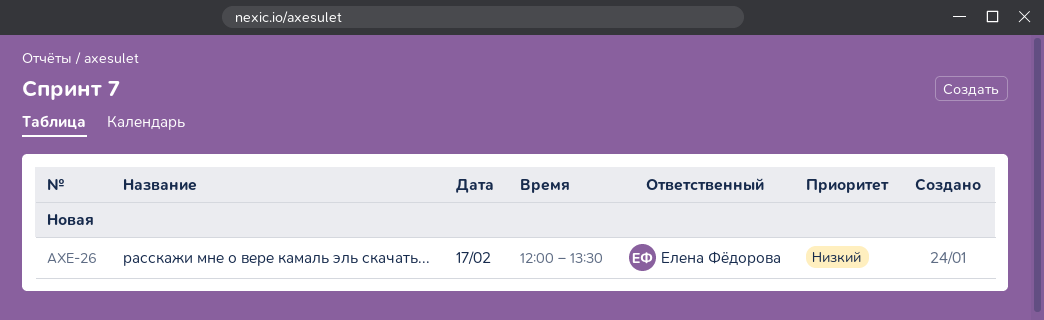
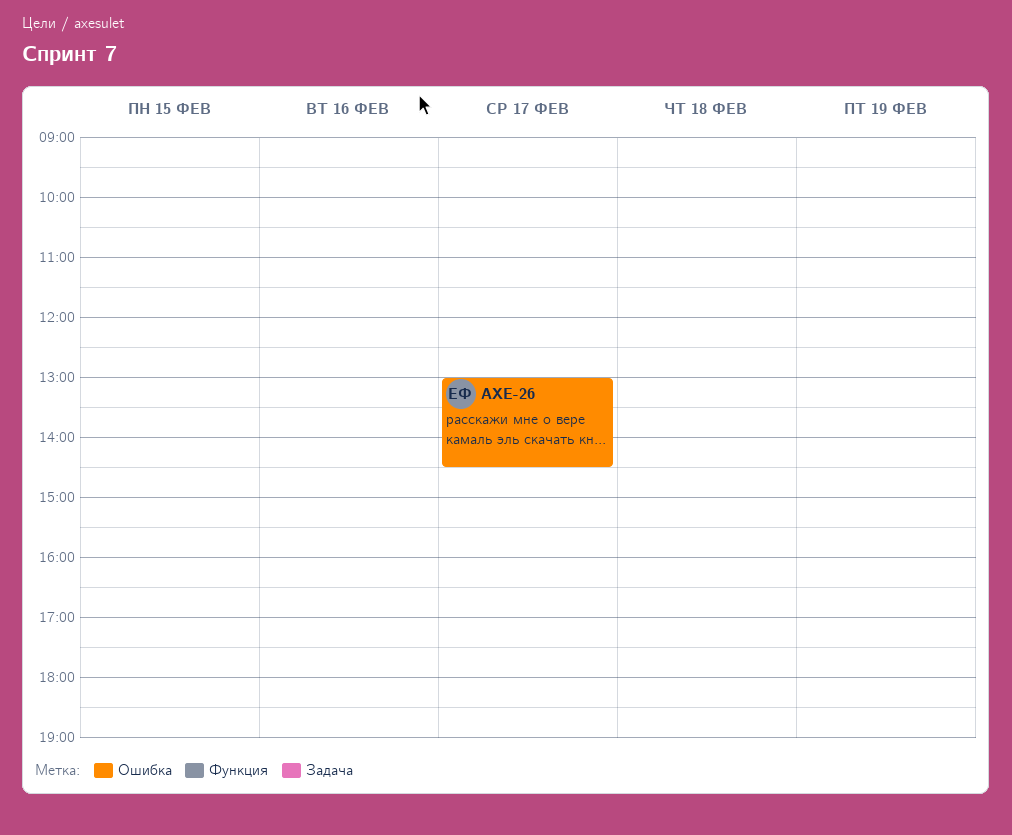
AXE-26, begins: 12:00 -> 13:00
AXE-26, ends: 13:30 -> 14:30

